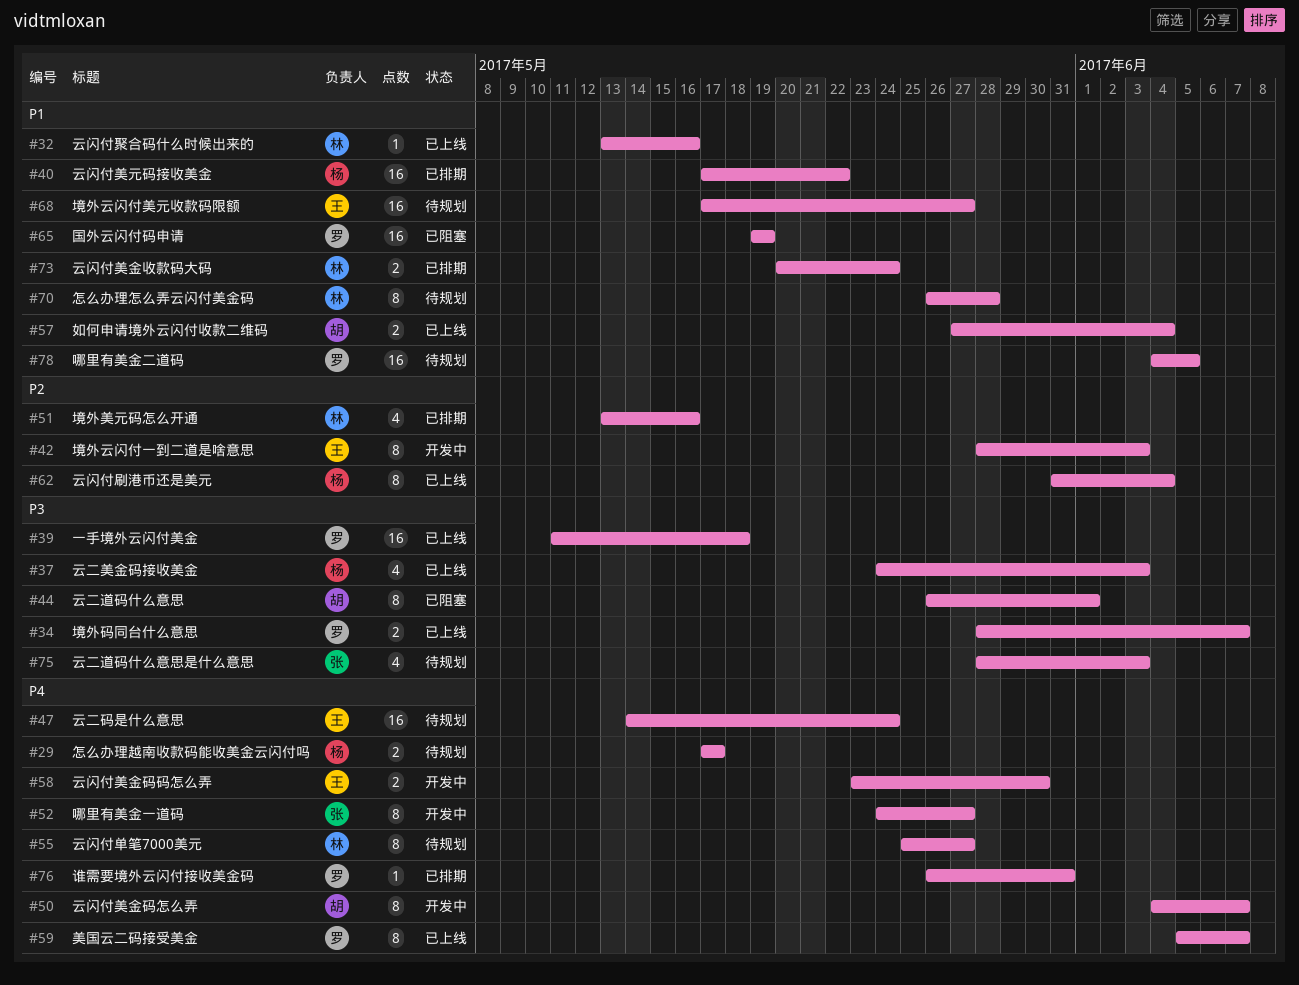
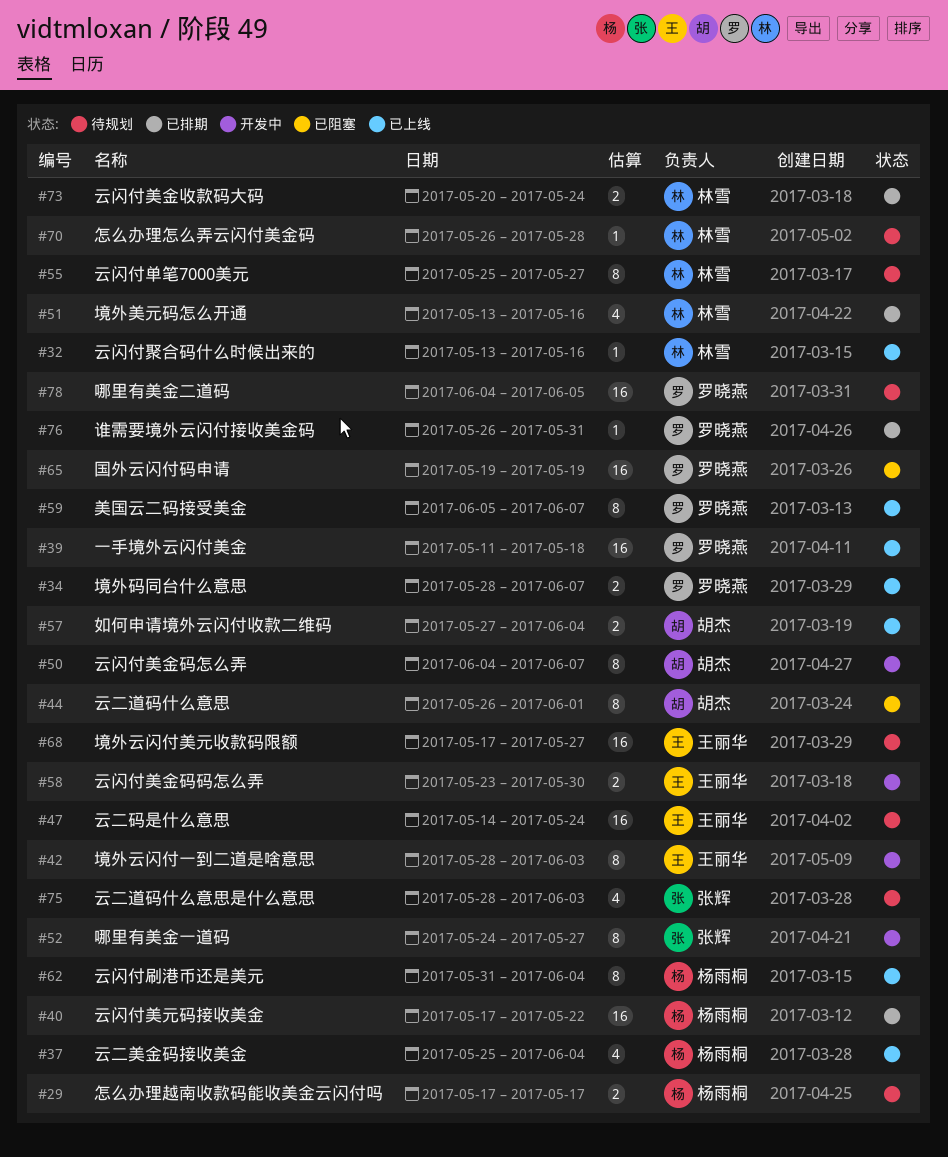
#37, start: May 24 -> May 25
#37, due: Jun 3 -> Jun 4
#70, estimate: 8 -> 1

